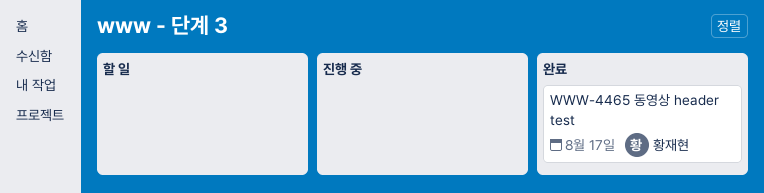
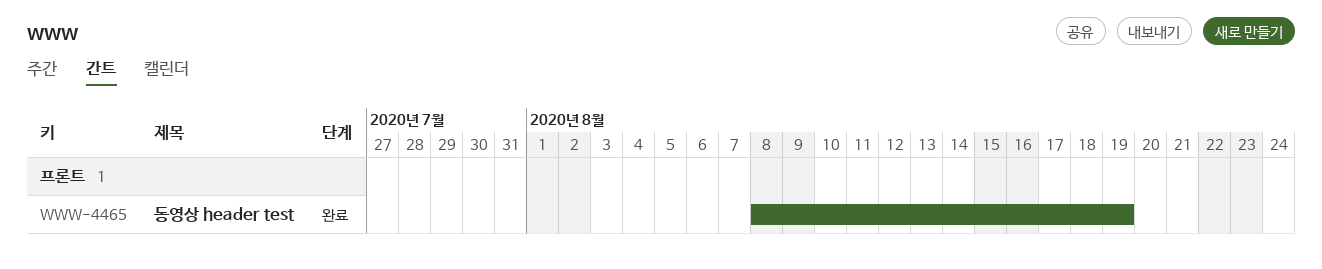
WWW-4465, due: Aug 17 -> Aug 19

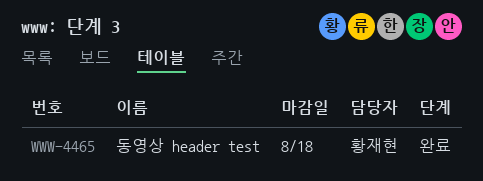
WWW-4465, due: Aug 19 -> Aug 18

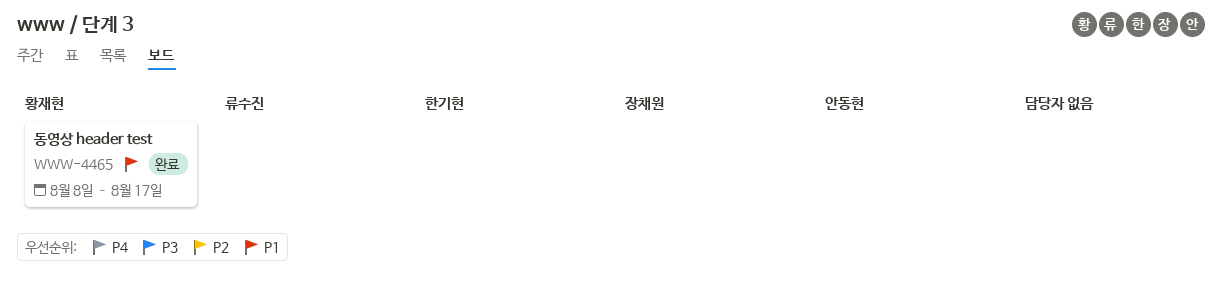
WWW-4465, due: Aug 18 -> Aug 17

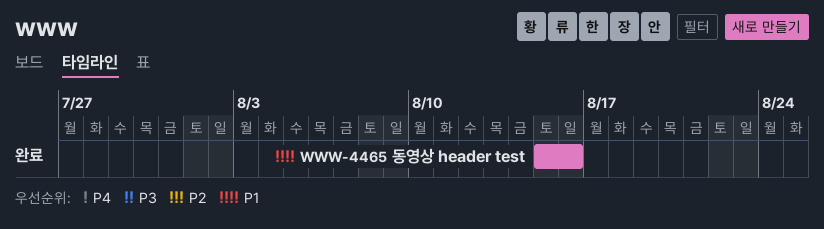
WWW-4465, start: Aug 8 -> Aug 15
WWW-4465, due: Aug 17 -> Aug 16

